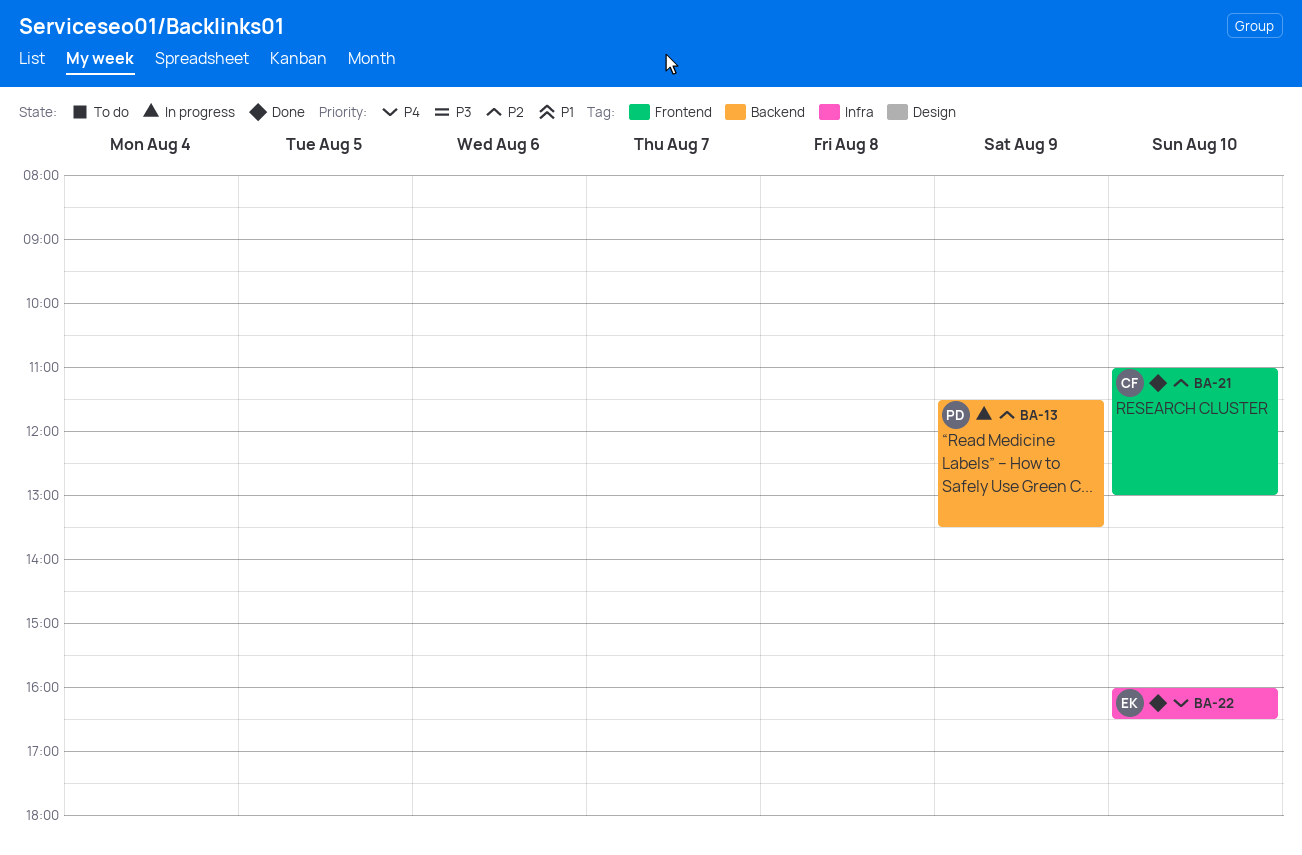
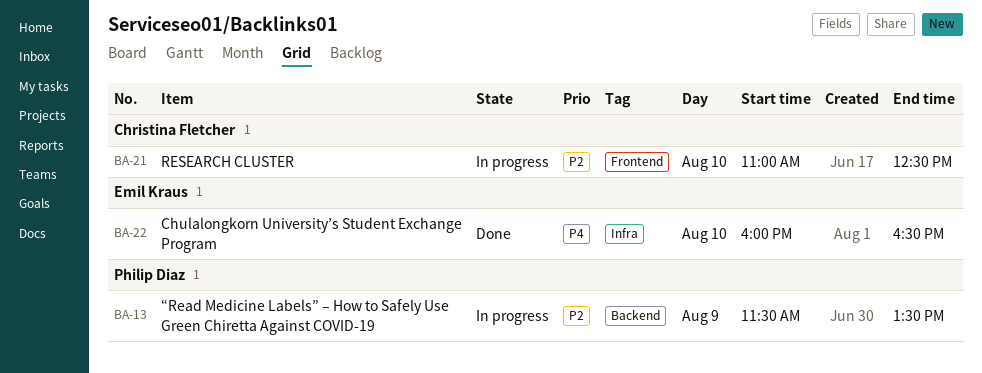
BA-21, status: Done -> In progress
BA-21, ends: 13:00 -> 12:30

